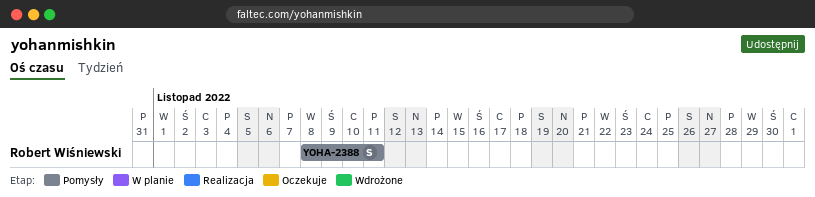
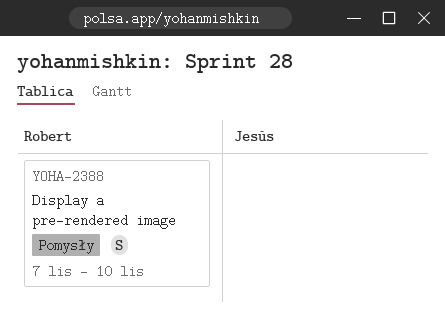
YOHA-2388, start: Nov 8 -> Nov 7
YOHA-2388, due: Nov 11 -> Nov 10

